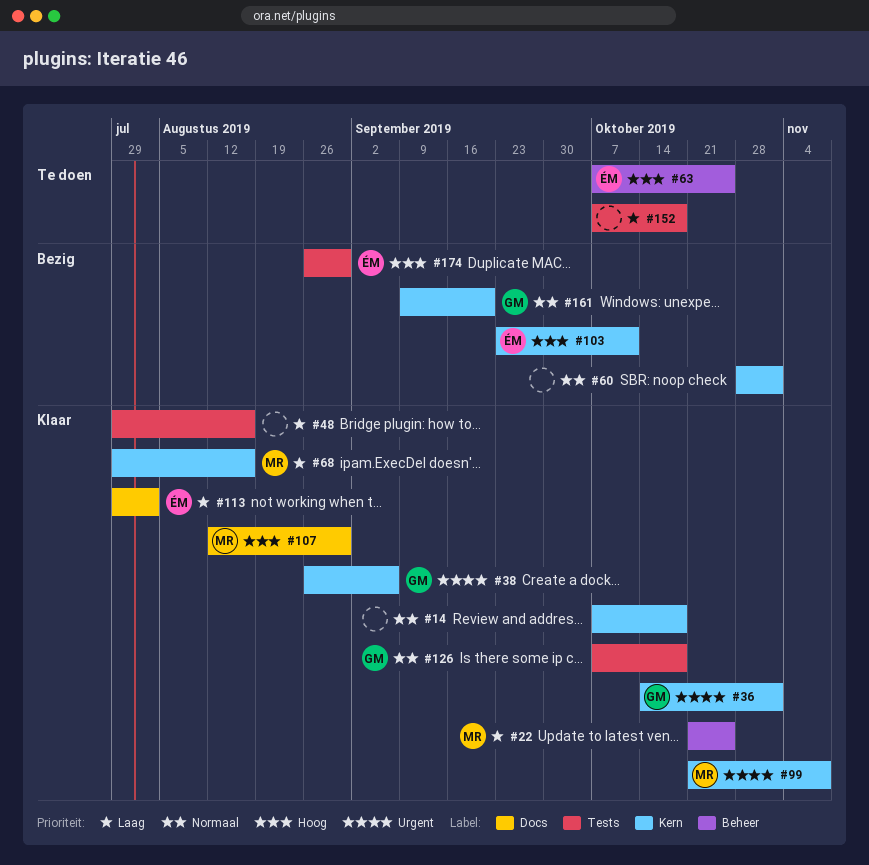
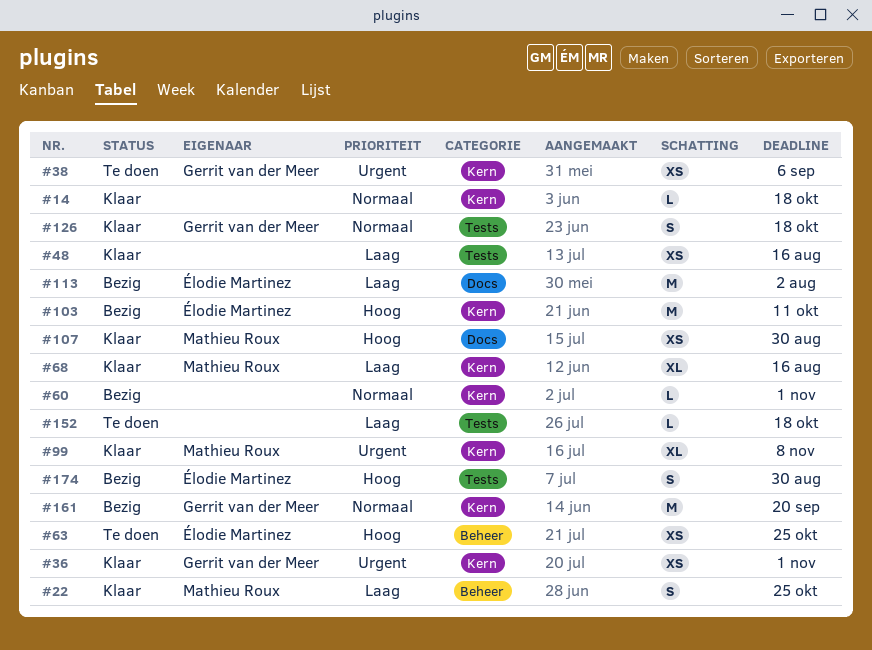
#38, status: Klaar -> Te doen
#113, status: Klaar -> Bezig

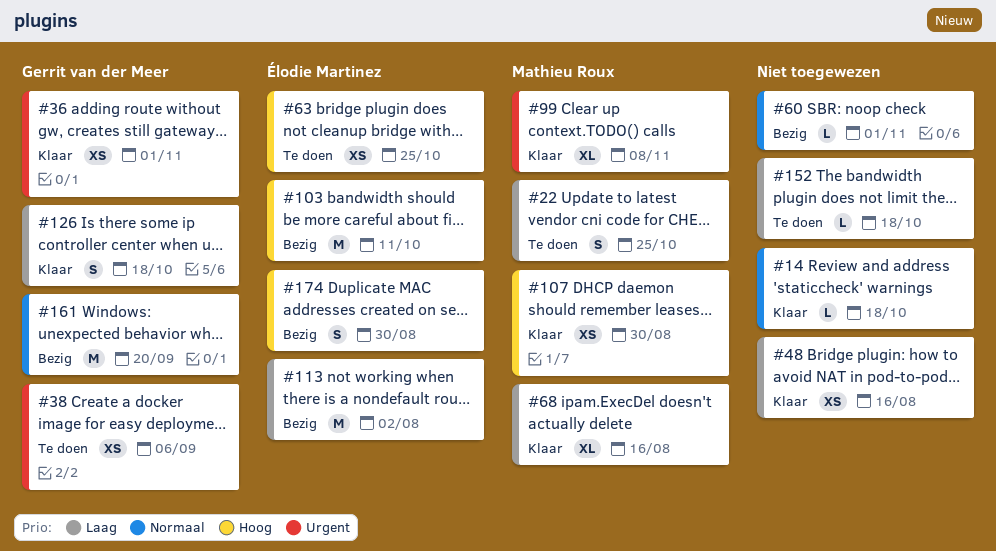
#22, status: Klaar -> Te doen
#126, priority: Normaal -> Laag

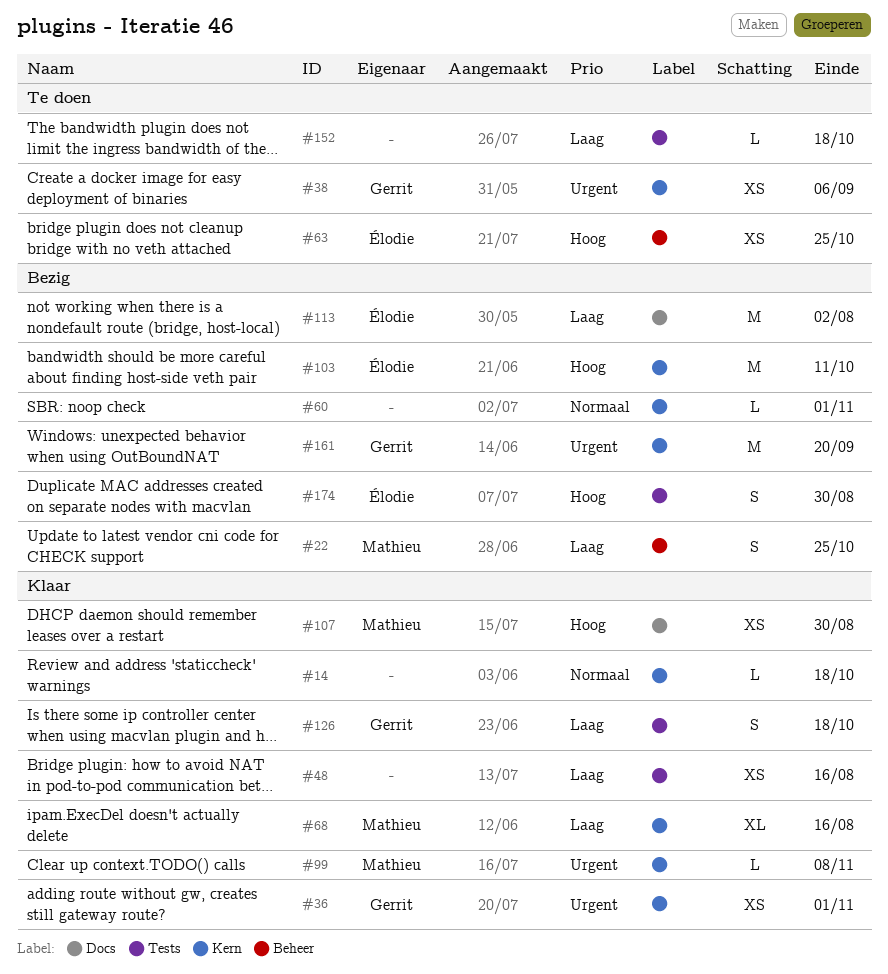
#22, status: Te doen -> Bezig
#99, estimate: XL -> L
#161, priority: Normaal -> Urgent

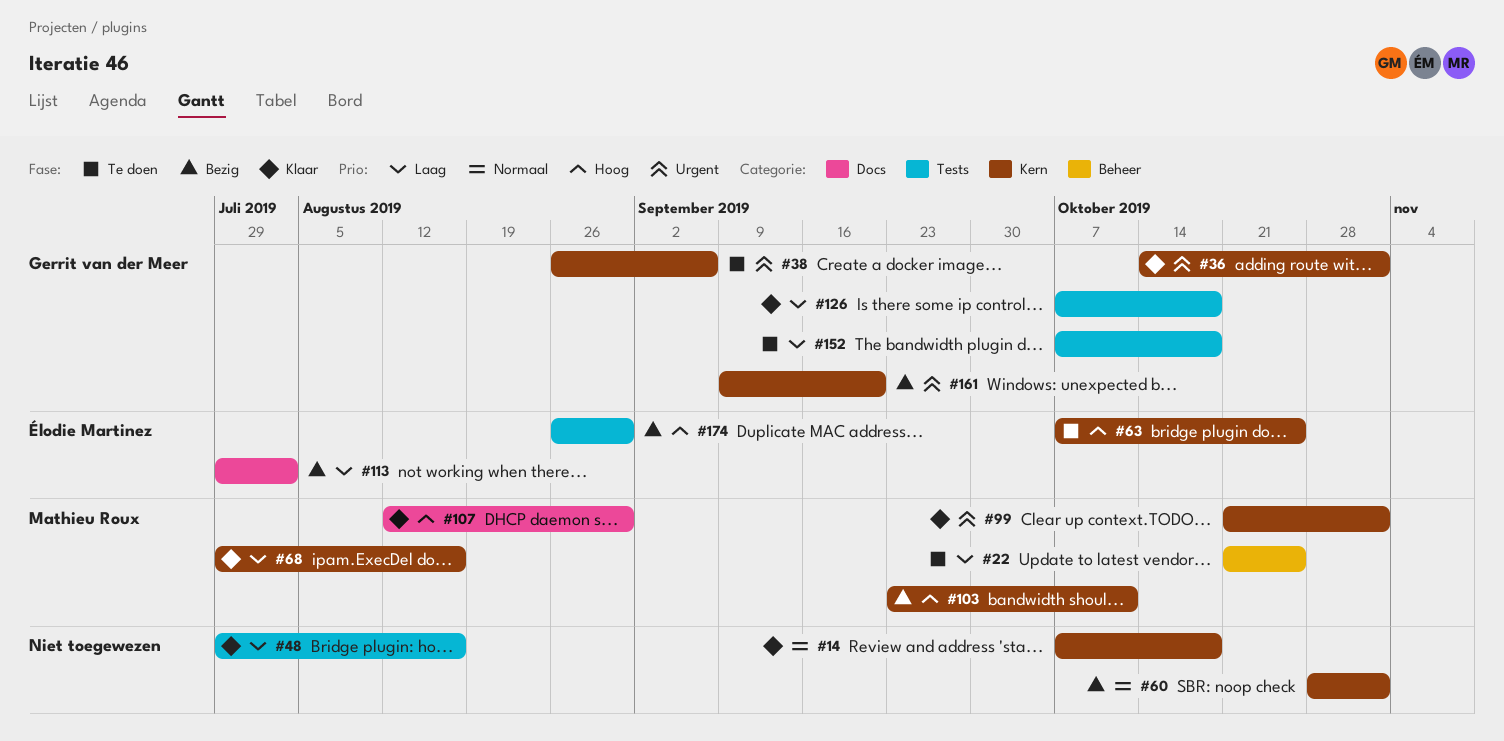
#22, status: Bezig -> Te doen
#63, label: Beheer -> Kern
#99, due: Nov 8 -> Nov 1
#103, owner: Élodie Martinez -> Mathieu Roux
#152, owner: none -> Gerrit van der Meer

